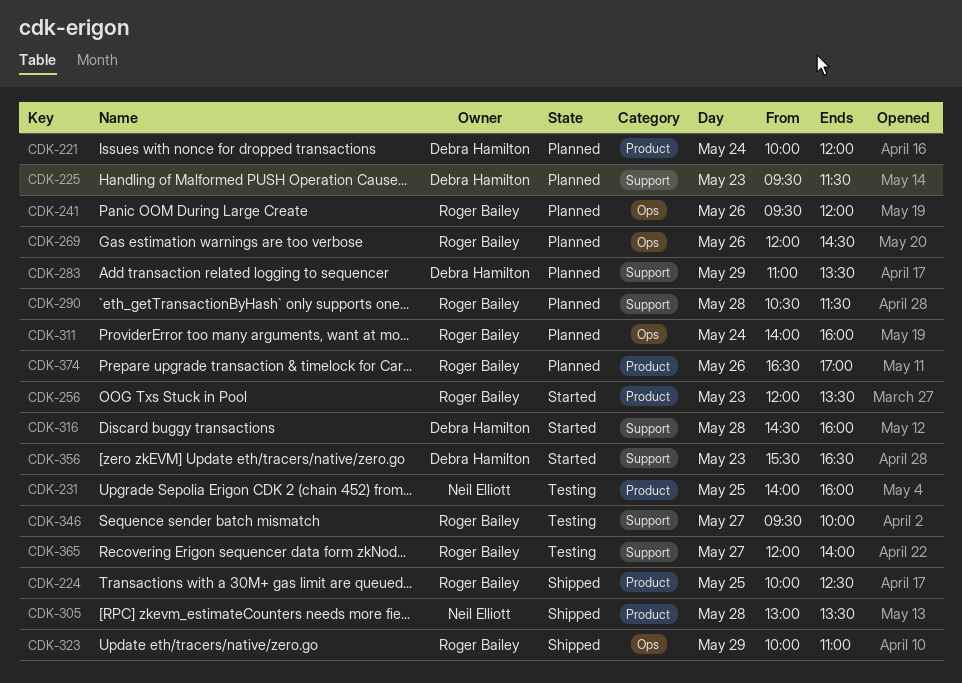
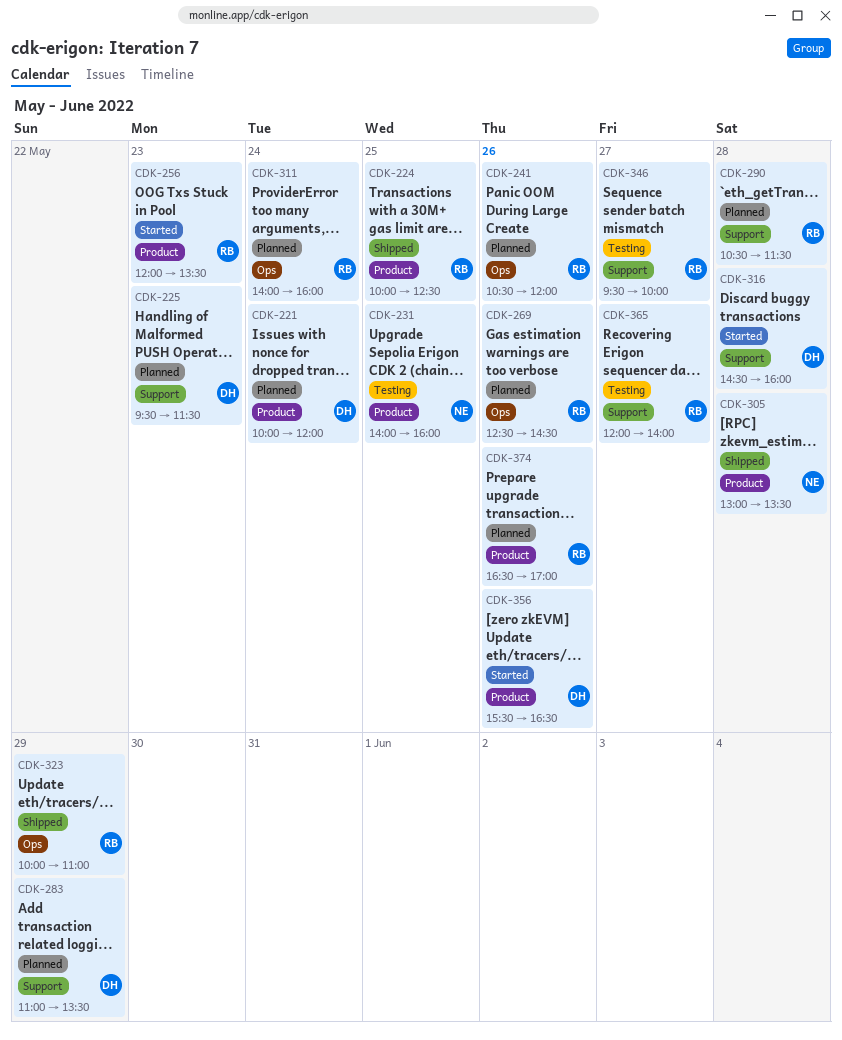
CDK-241, begins: 09:30 -> 10:30
CDK-269, begins: 12:00 -> 12:30
CDK-356, label: Support -> Product
CDK-356, day: May 23 -> May 26

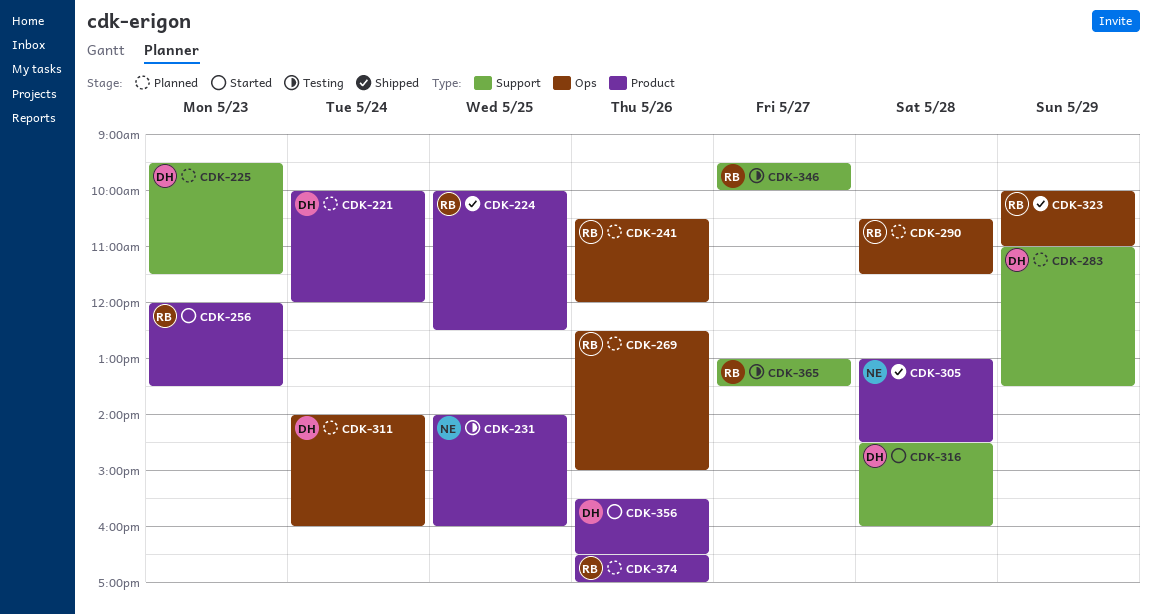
CDK-269, ends: 14:30 -> 15:00
CDK-290, label: Support -> Ops
CDK-305, ends: 13:30 -> 14:30
CDK-311, owner: RB -> DH
CDK-365, begins: 12:00 -> 13:00
CDK-365, ends: 14:00 -> 13:30

